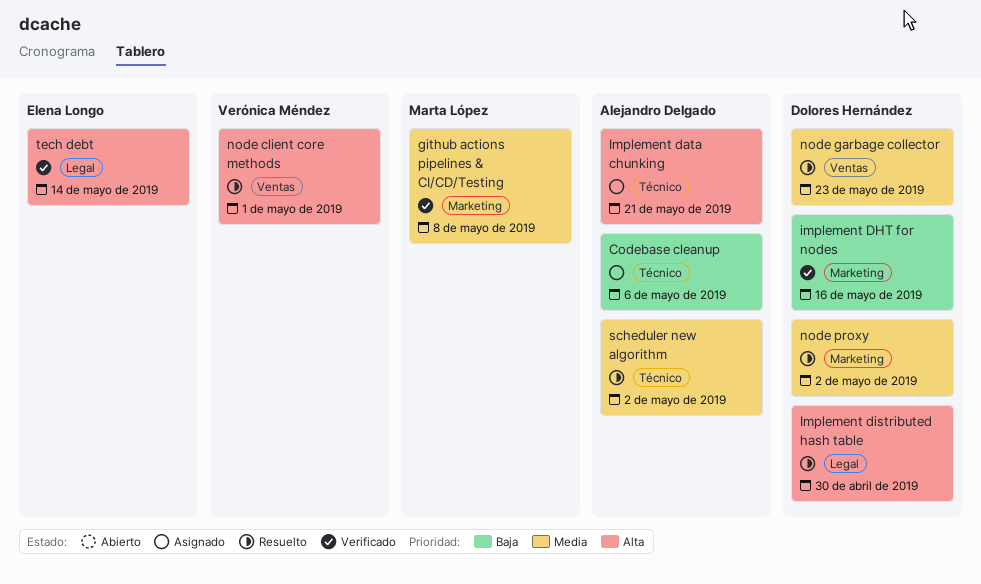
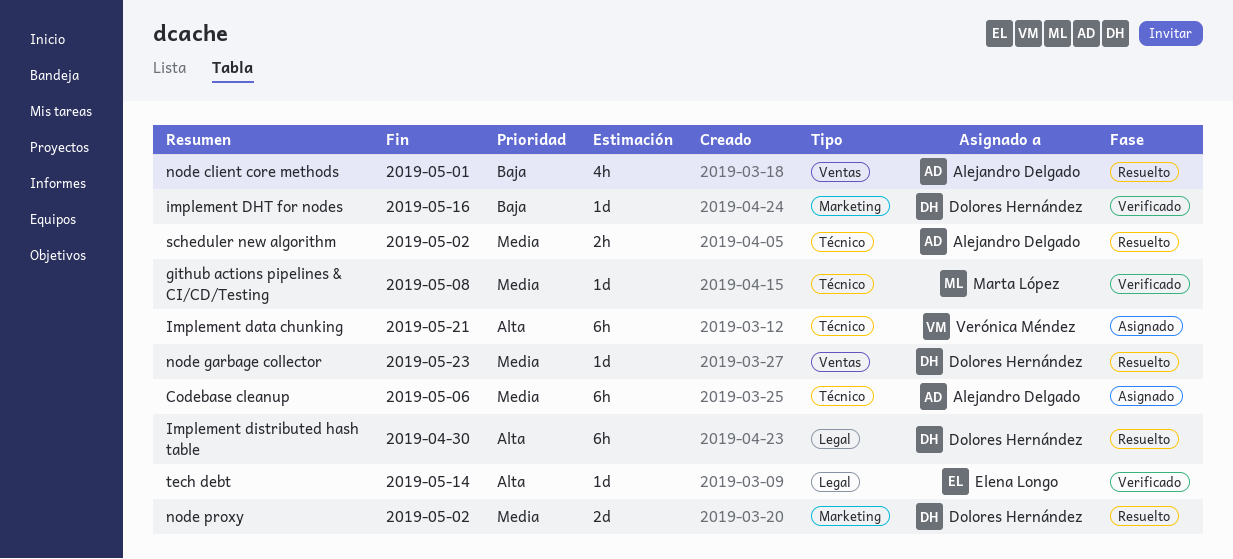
Codebase cleanup, priority: Baja -> Media
github actions pipelines & CI/CD/Testing, label: Marketing -> Técnico
Implement data chunking, owner: Alejandro Delgado -> Verónica Méndez
node client core methods, owner: Verónica Méndez -> Alejandro Delgado
node client core methods, priority: Alta -> Baja

